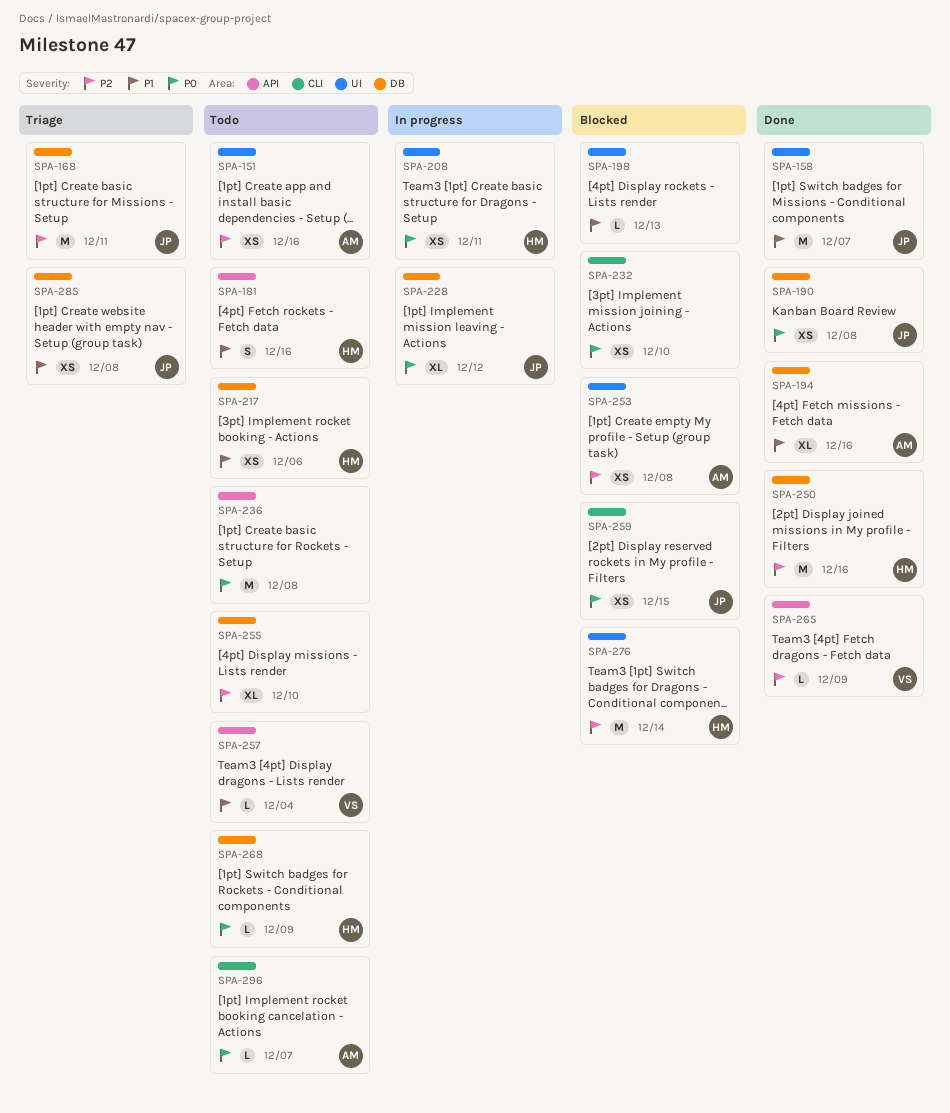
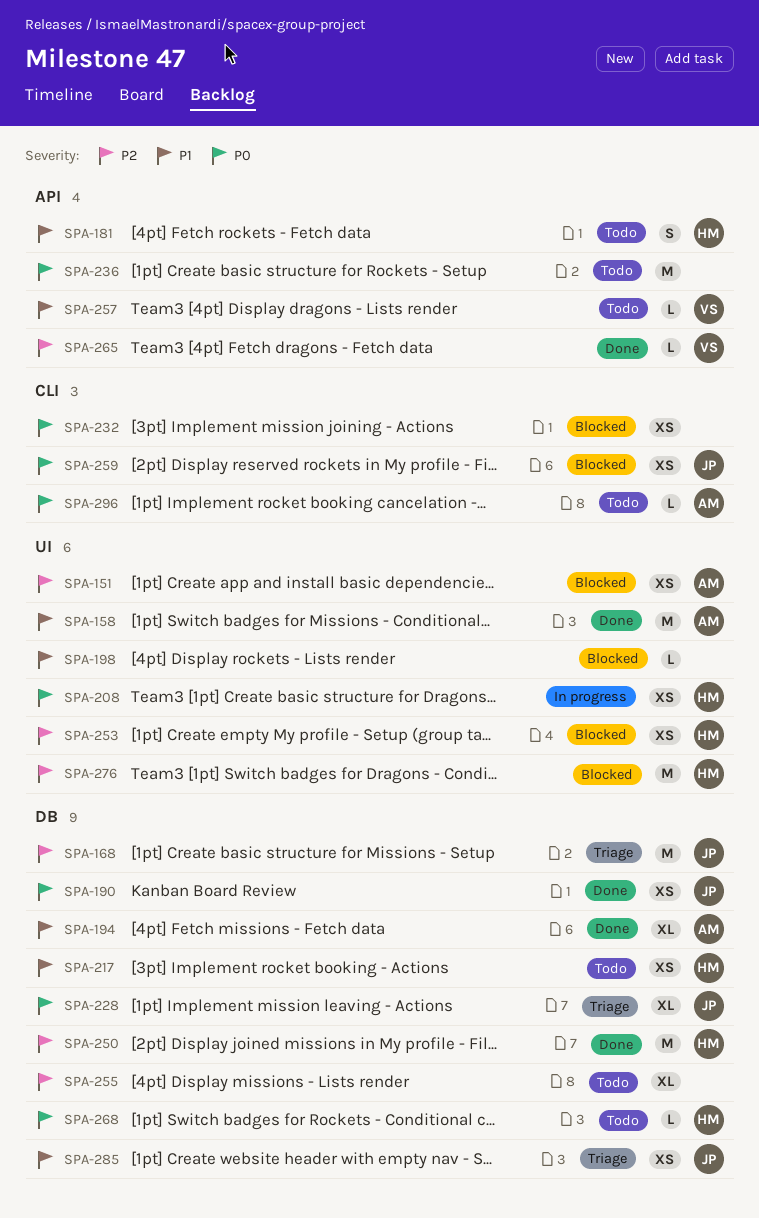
SPA-151, status: Todo -> Blocked
SPA-158, owner: JP -> AM
SPA-228, status: In progress -> Triage
SPA-253, owner: AM -> HM

